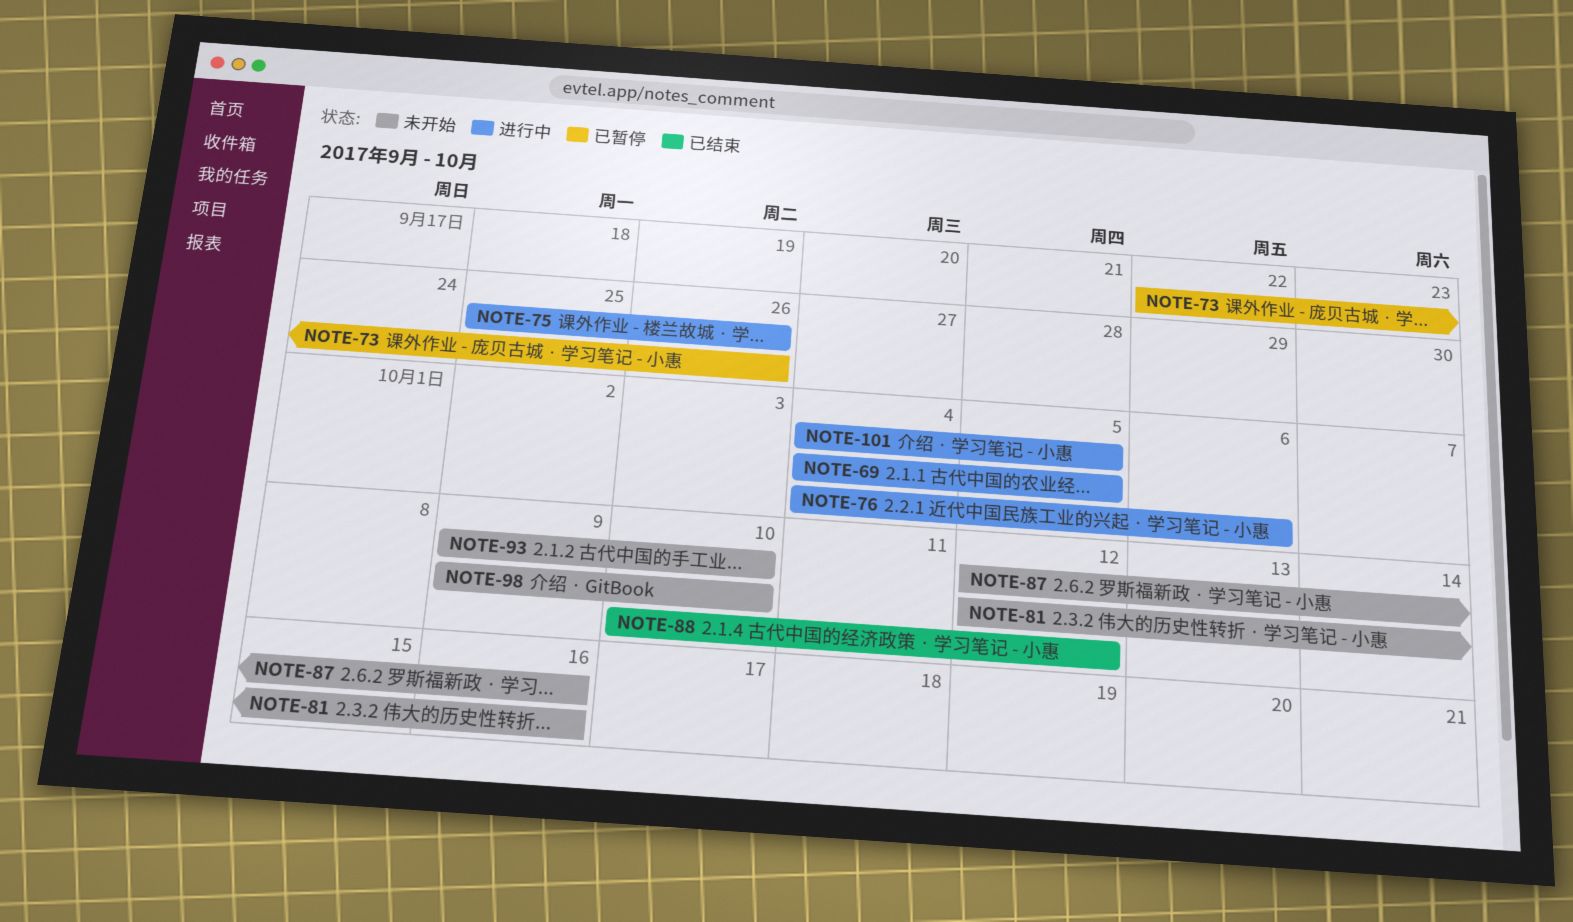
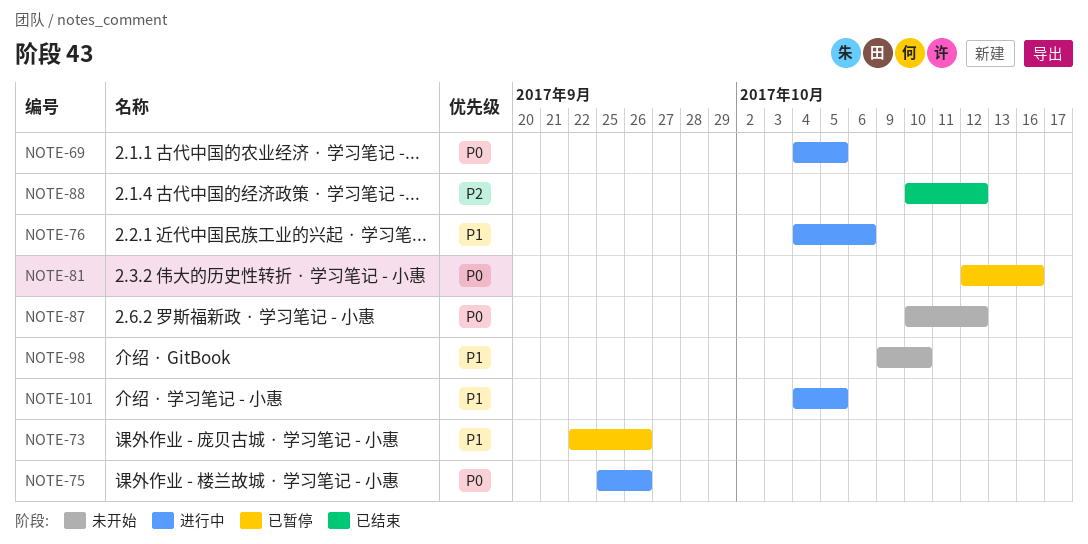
NOTE-81, status: 未开始 -> 已暂停
NOTE-87, start: Oct 12 -> Oct 10
NOTE-87, due: Oct 16 -> Oct 12
NOTE-93: present -> none

